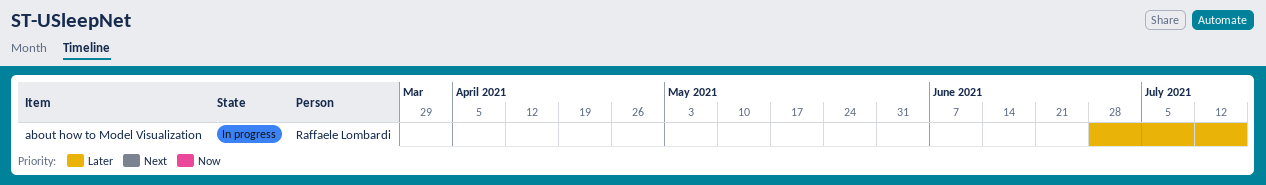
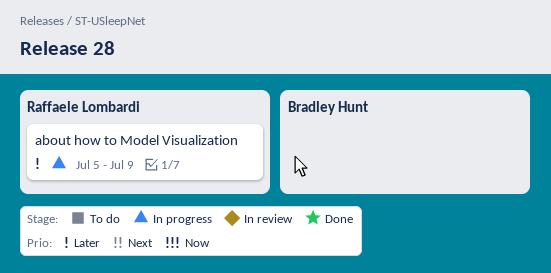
about how to Model Visualization, start: Jun 28 -> Jul 5
about how to Model Visualization, due: Jul 16 -> Jul 9

